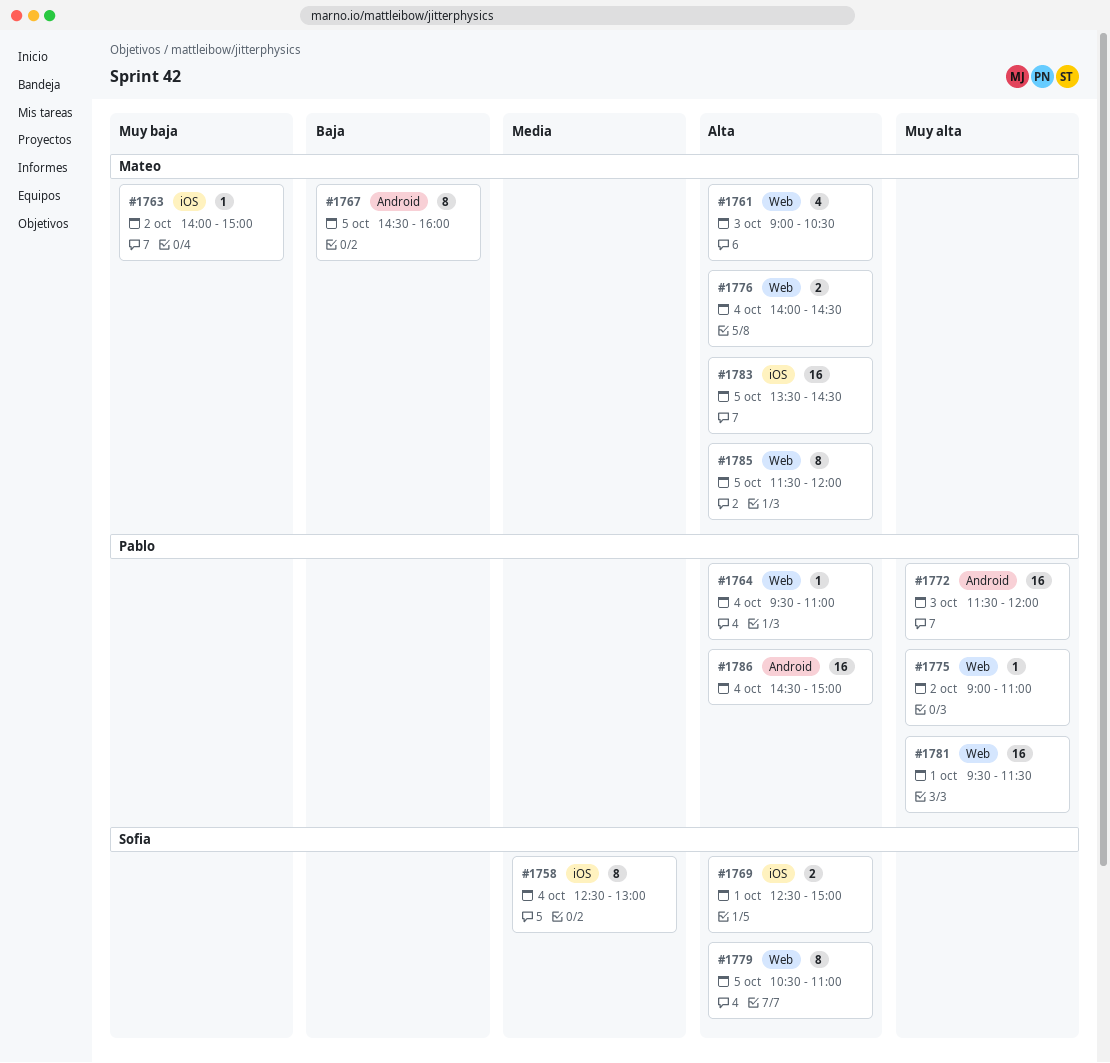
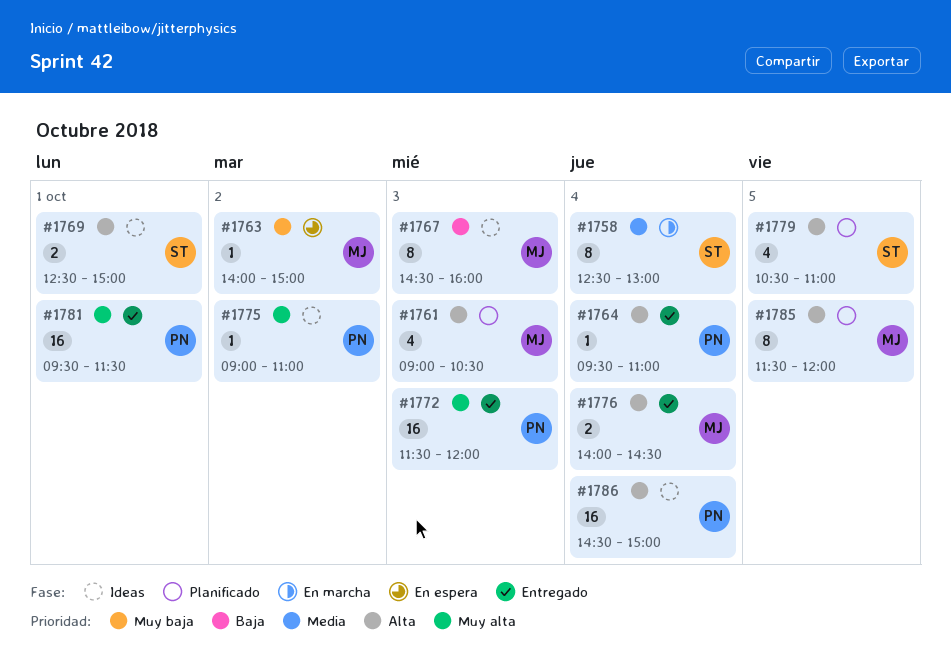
#1767, day: Oct 5 -> Oct 3
#1779, estimate: 8 -> 4
#1783: present -> none

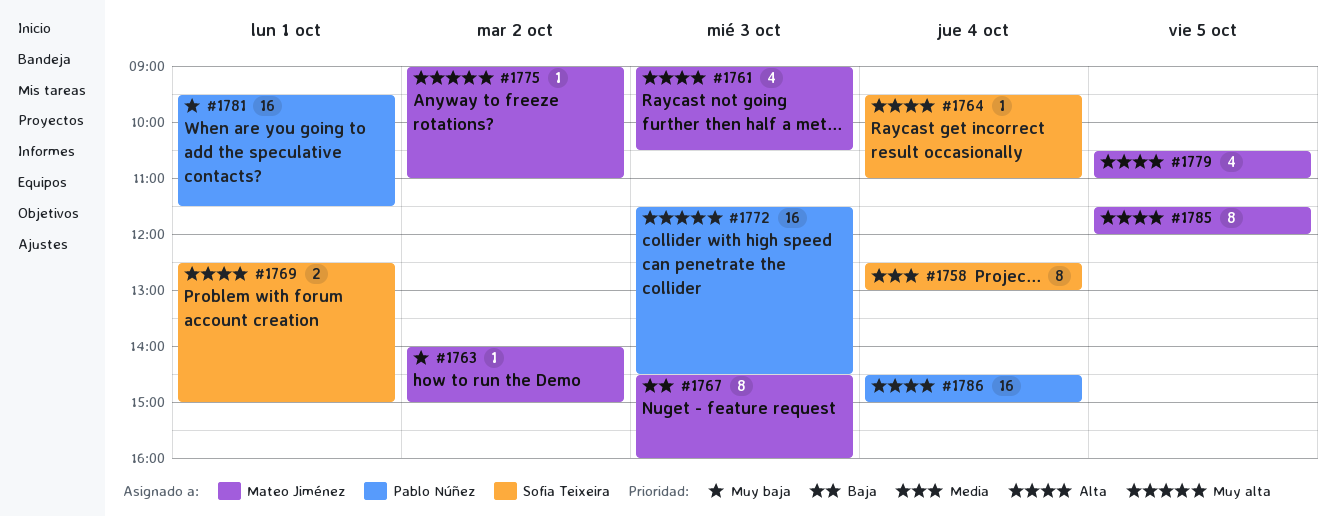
#1764, owner: Pablo Núñez -> Sofia Teixeira
#1772, ends: 12:00 -> 14:30
#1775, owner: Pablo Núñez -> Mateo Jiménez
#1776: present -> none
#1779, owner: Sofia Teixeira -> Mateo Jiménez
#1781, priority: Muy alta -> Muy baja

